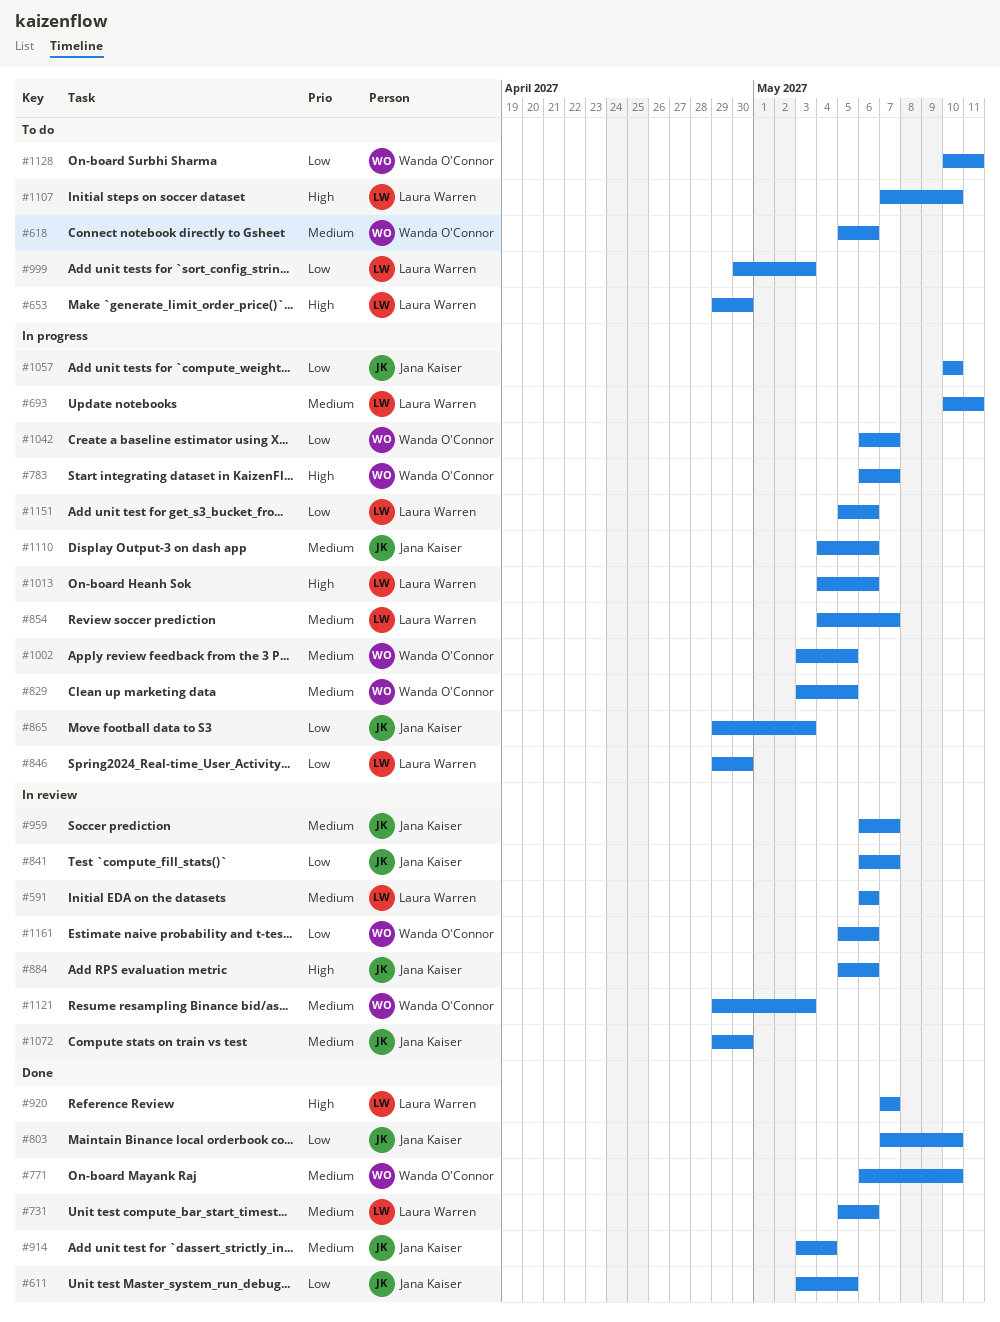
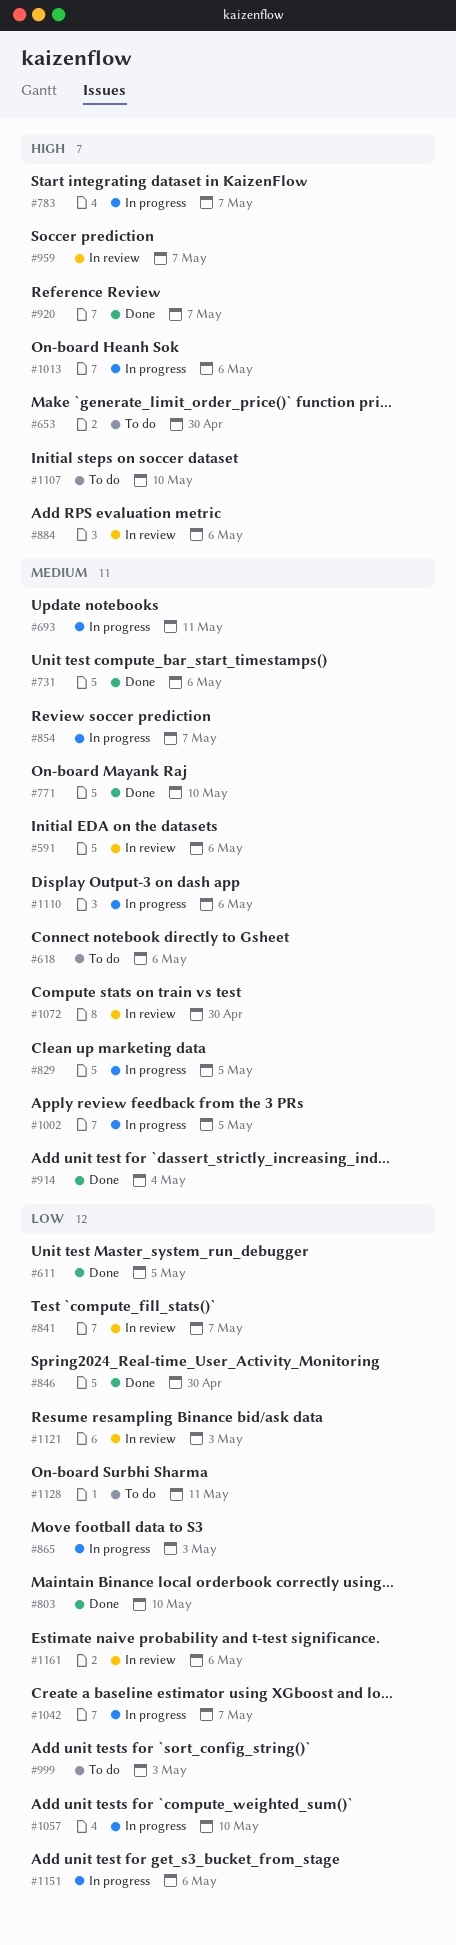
#846, status: In progress -> Done
#959, priority: Medium -> High
#1121, priority: Medium -> Low

